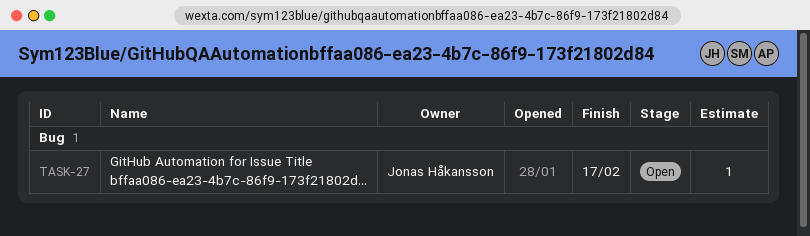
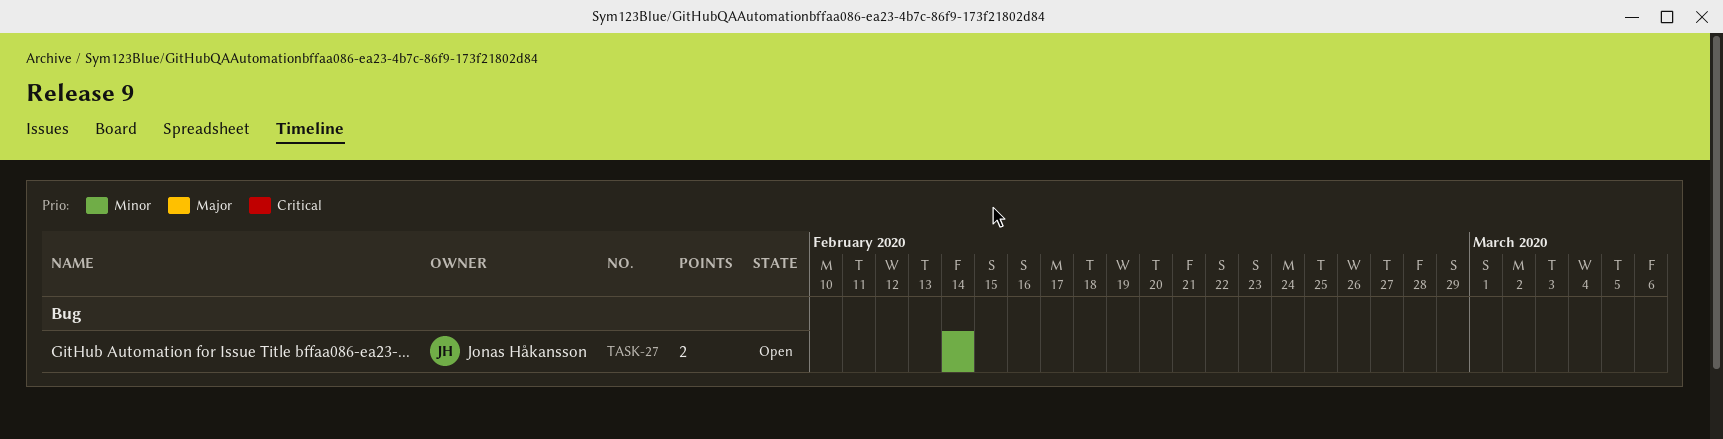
TASK-27, estimate: 1 -> 2
TASK-27, due: Feb 17 -> Feb 14

